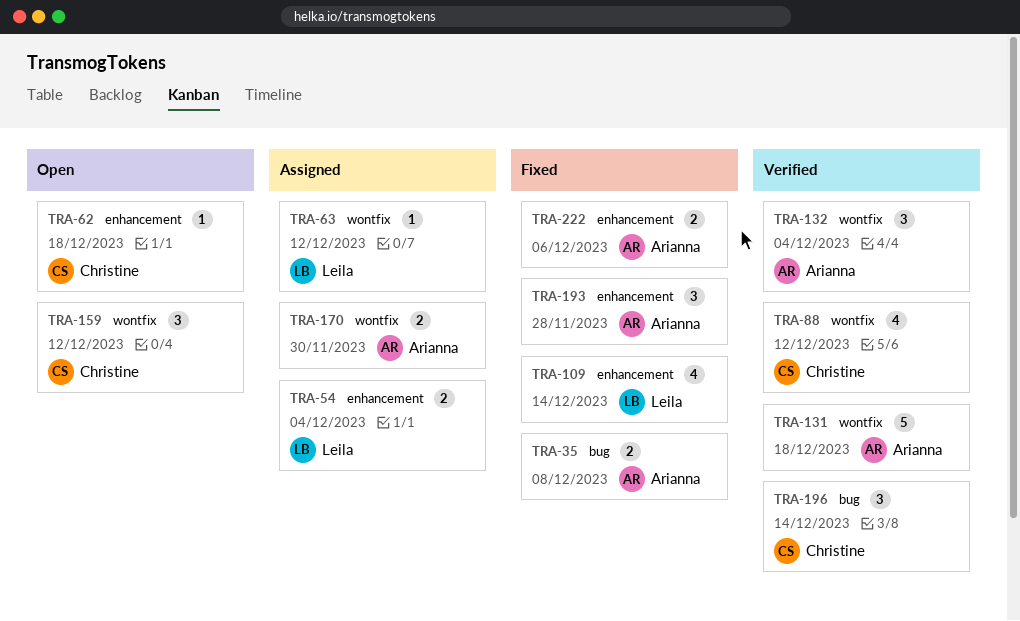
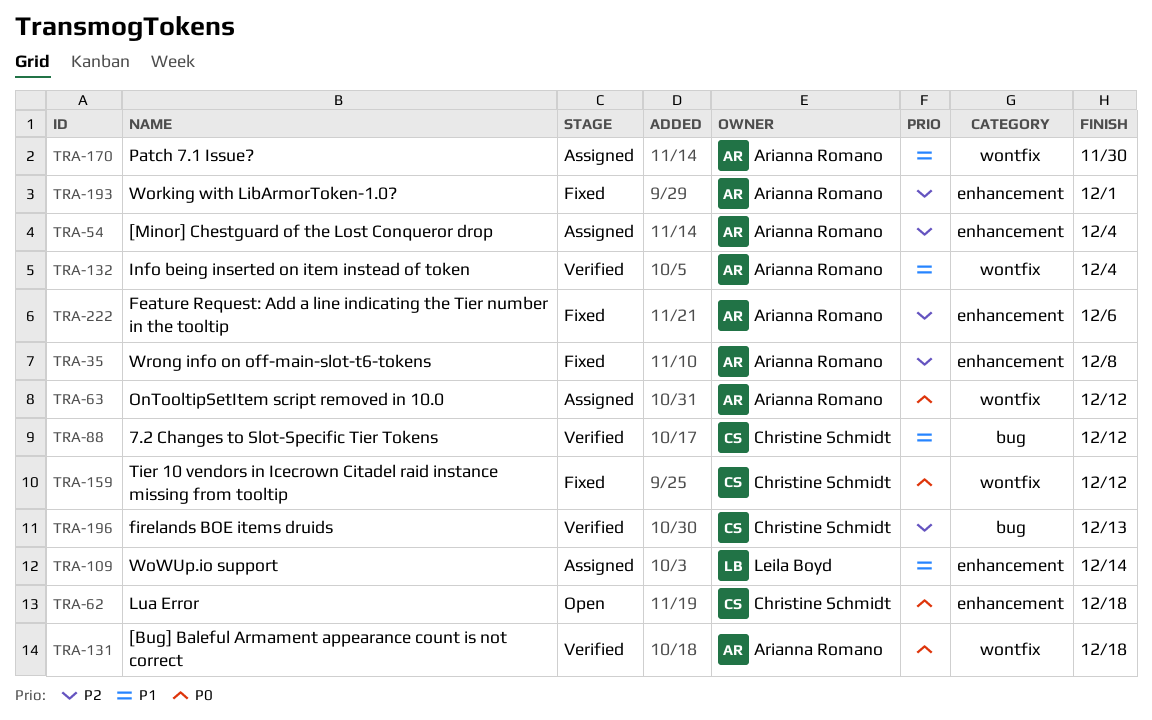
TRA-35, label: bug -> enhancement
TRA-54, owner: Leila Boyd -> Arianna Romano
TRA-63, owner: Leila Boyd -> Arianna Romano
TRA-88, label: wontfix -> bug
TRA-109, status: Fixed -> Assigned
TRA-159, status: Open -> Fixed
TRA-193, due: Nov 28 -> Dec 1
TRA-196, due: Dec 14 -> Dec 13

